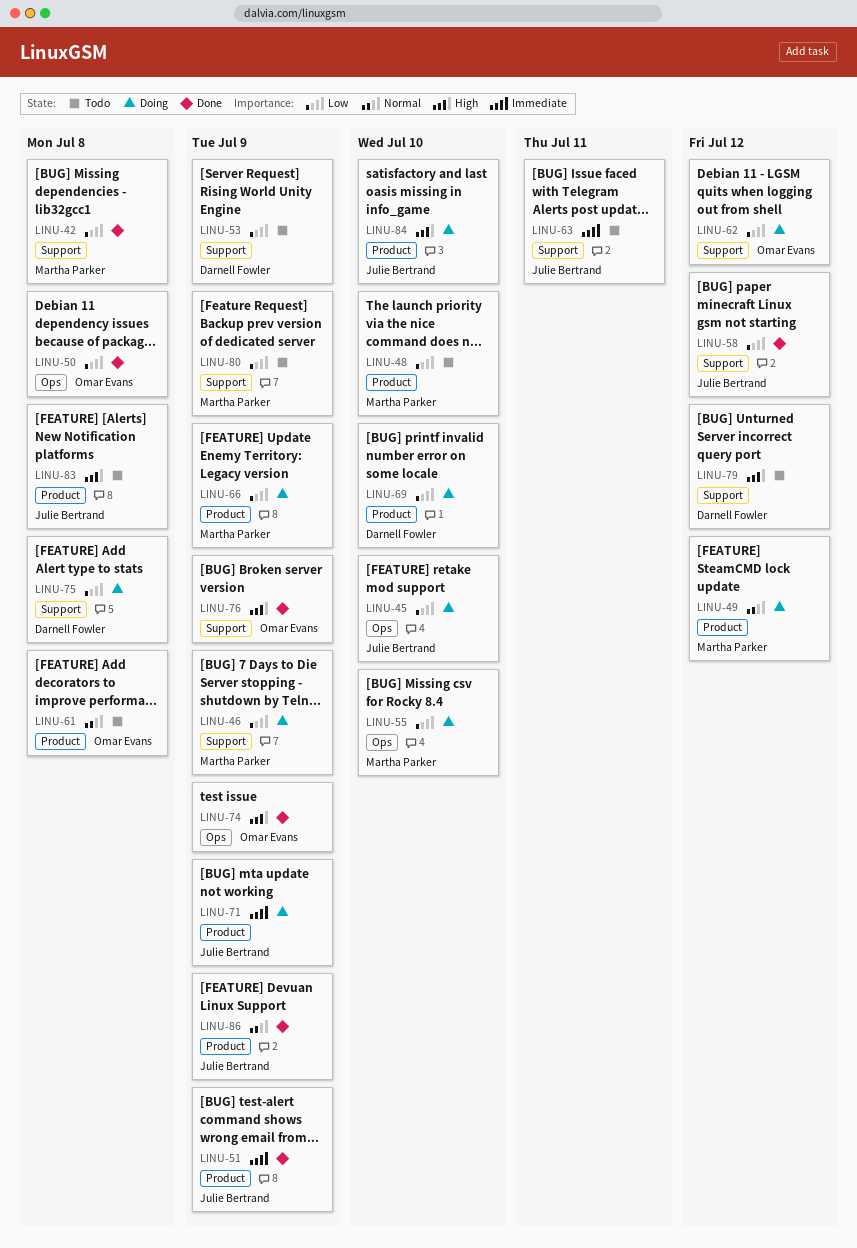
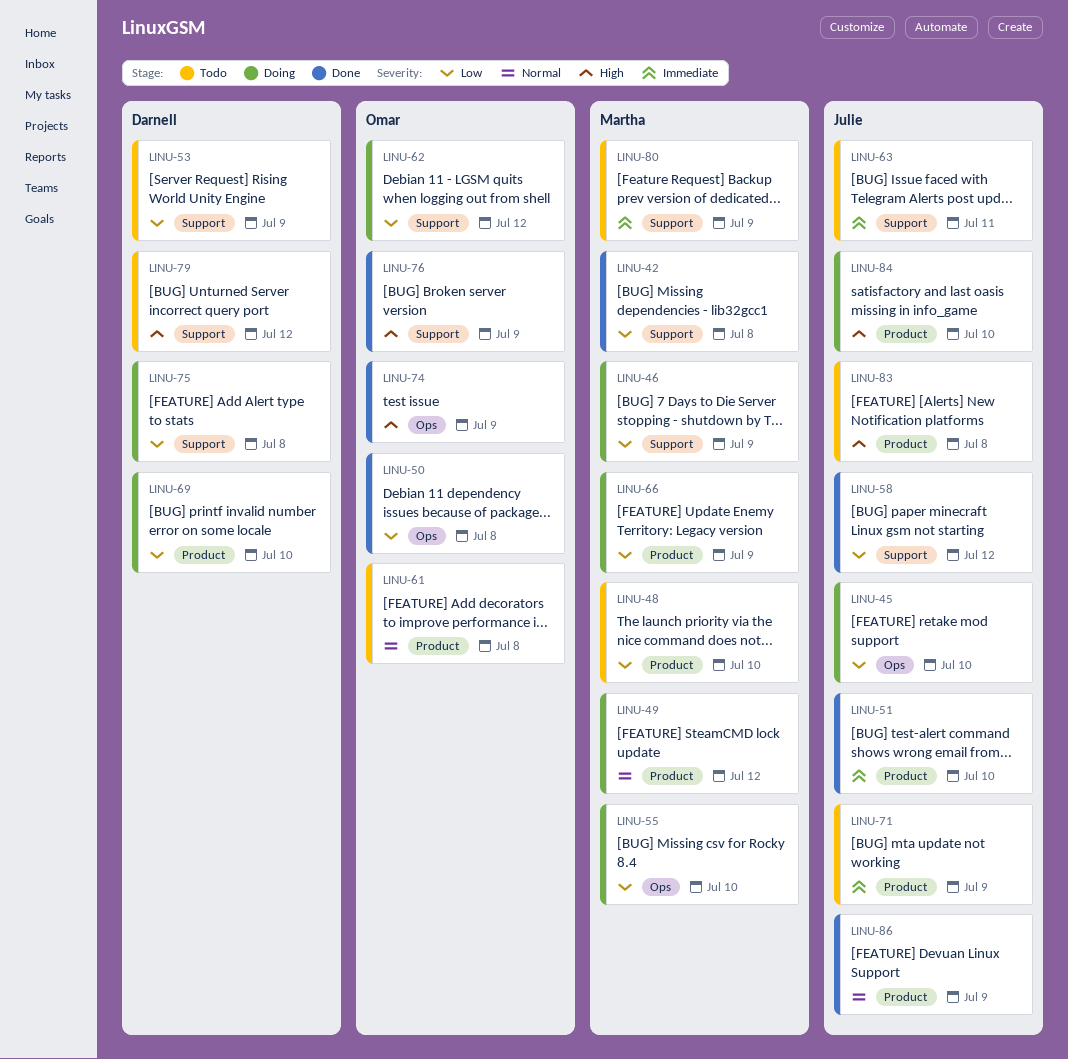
LINU-51, due: Jul 9 -> Jul 10
LINU-71, status: Doing -> Todo
LINU-80, priority: Low -> Immediate

